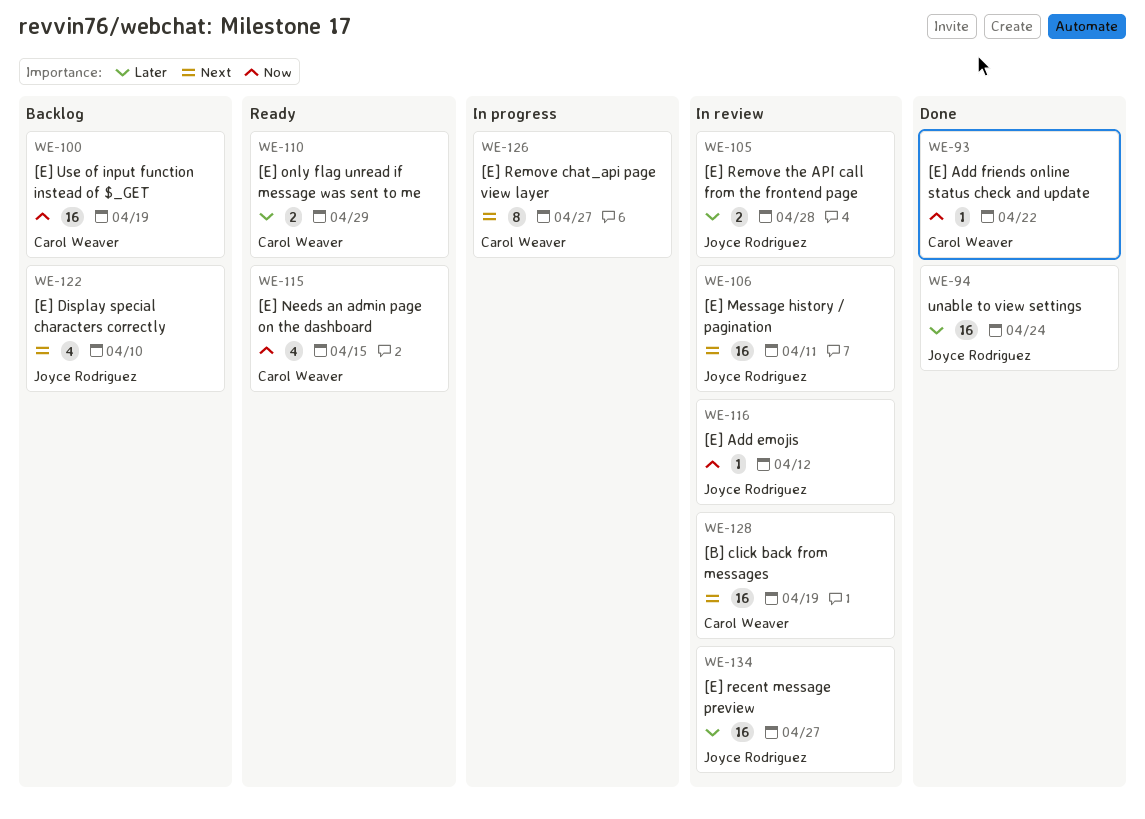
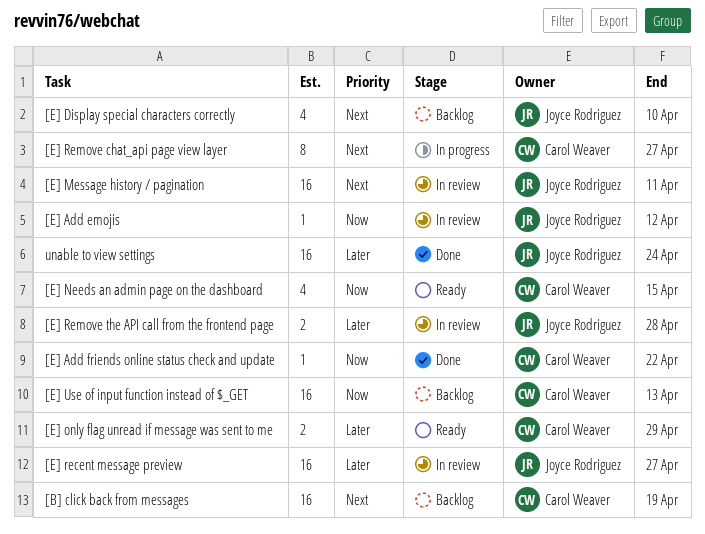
[B] click back from messages, status: In review -> Backlog
[E] Use of input function instead of $_GET, due: Apr 19 -> Apr 13

